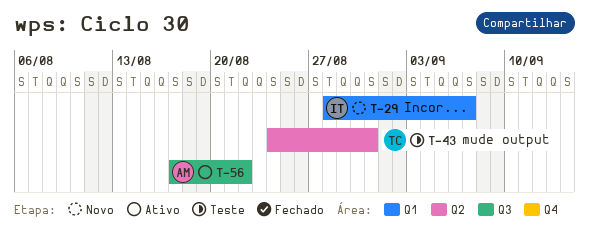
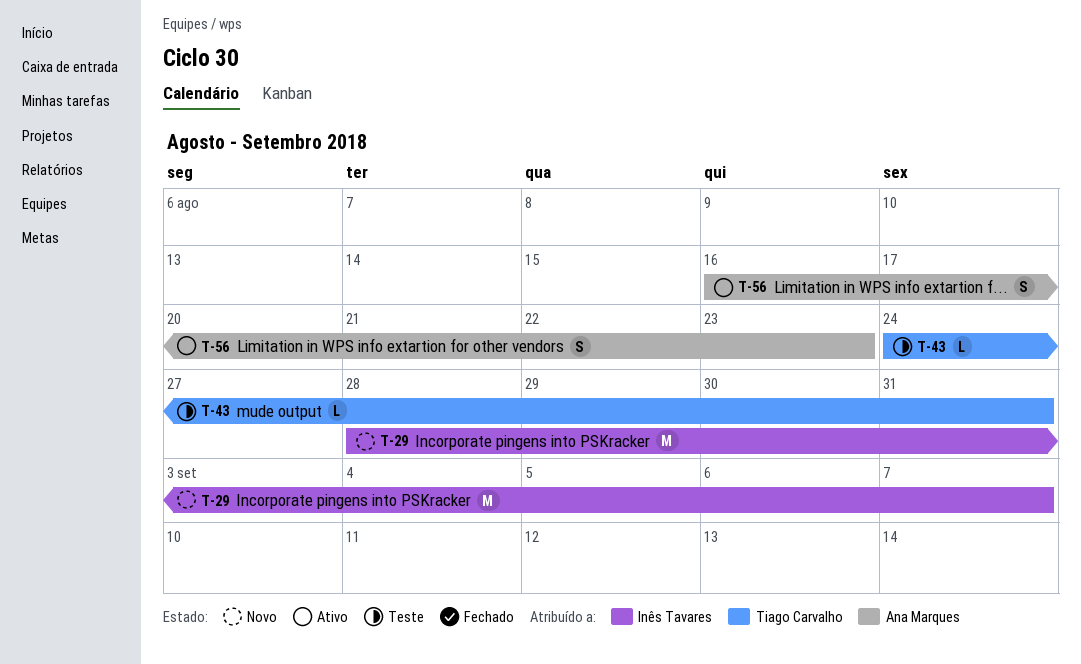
T-56, start: Aug 17 -> Aug 16
T-56, due: Aug 22 -> Aug 23

